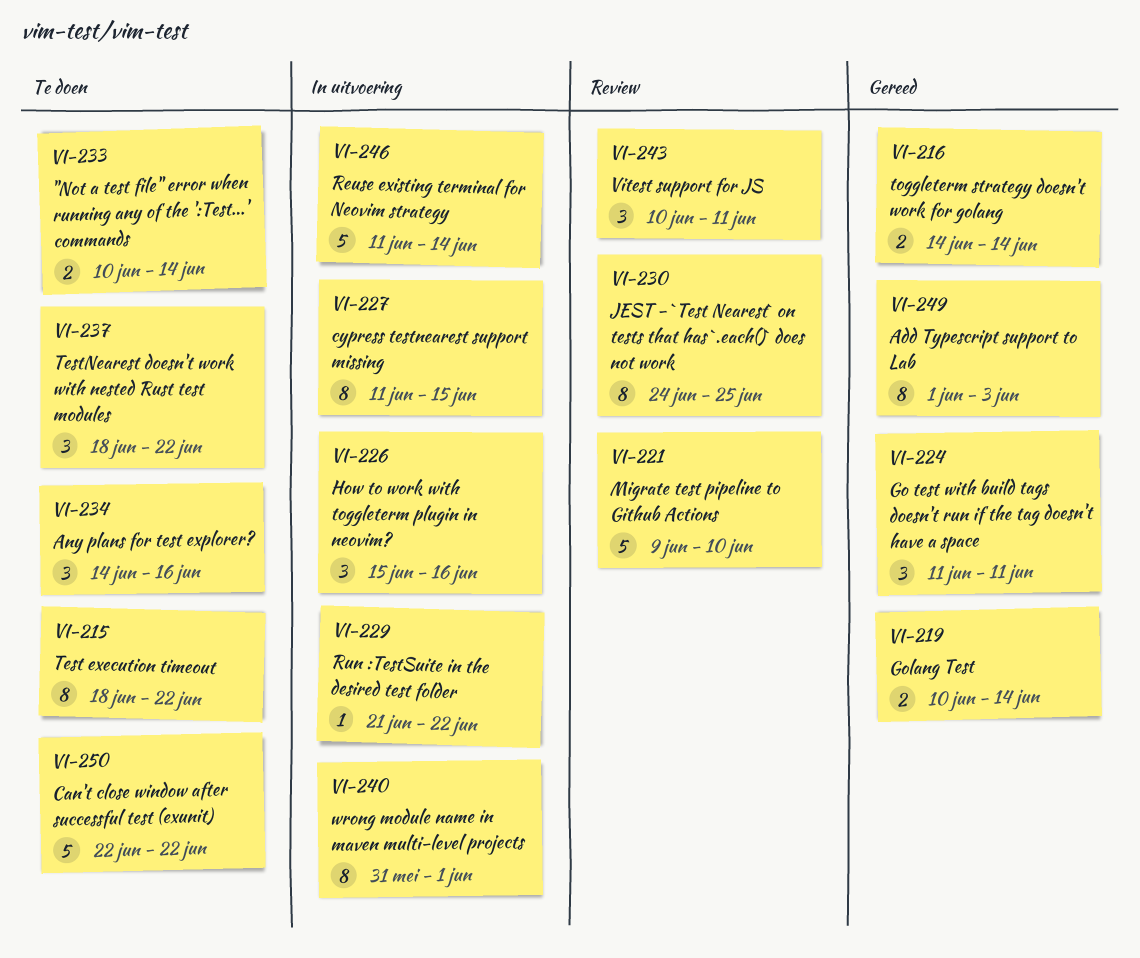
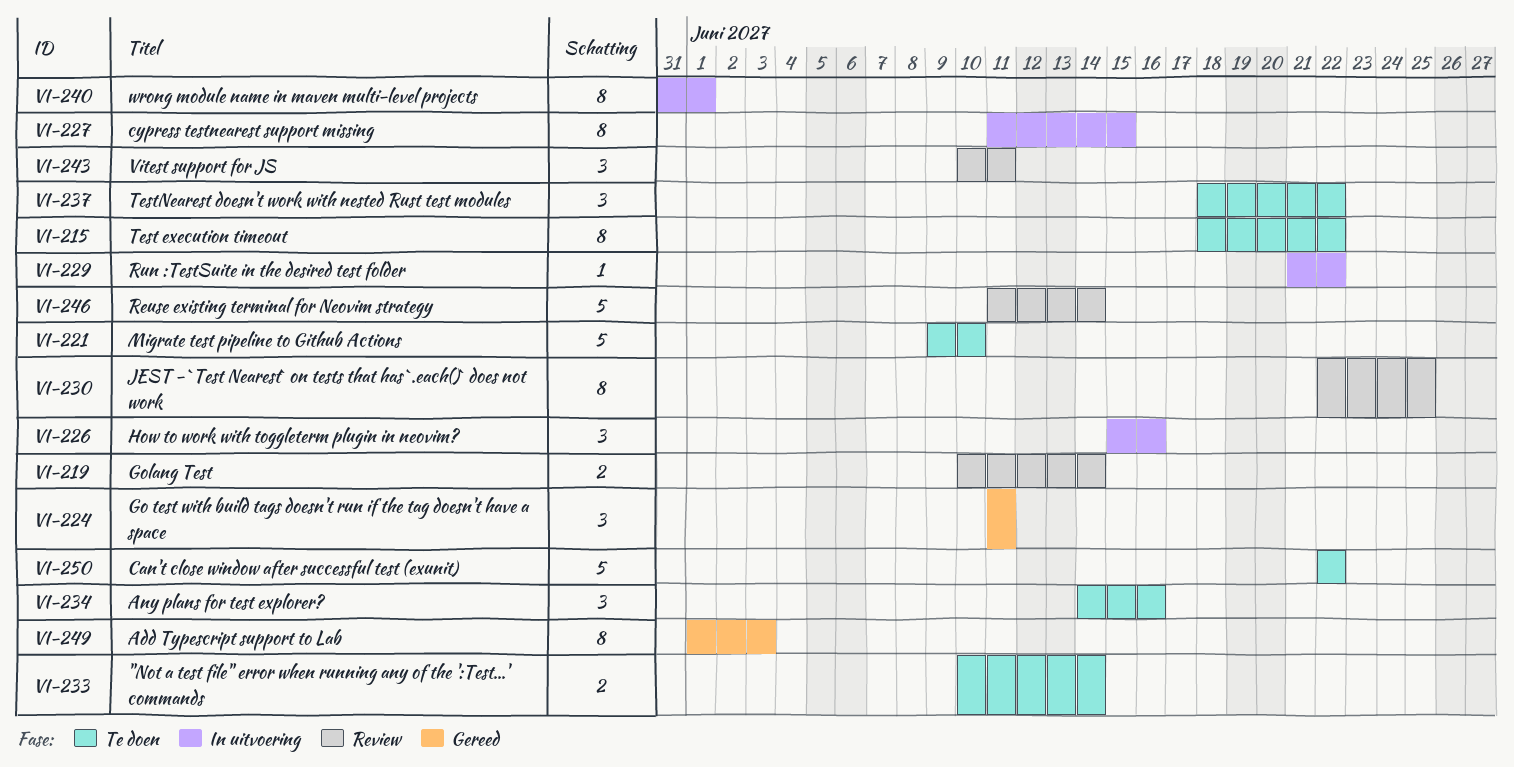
VI-216: present -> none
VI-219, status: Gereed -> Review
VI-221, status: Review -> Te doen
VI-230, start: Jun 24 -> Jun 22
VI-246, status: In uitvoering -> Review

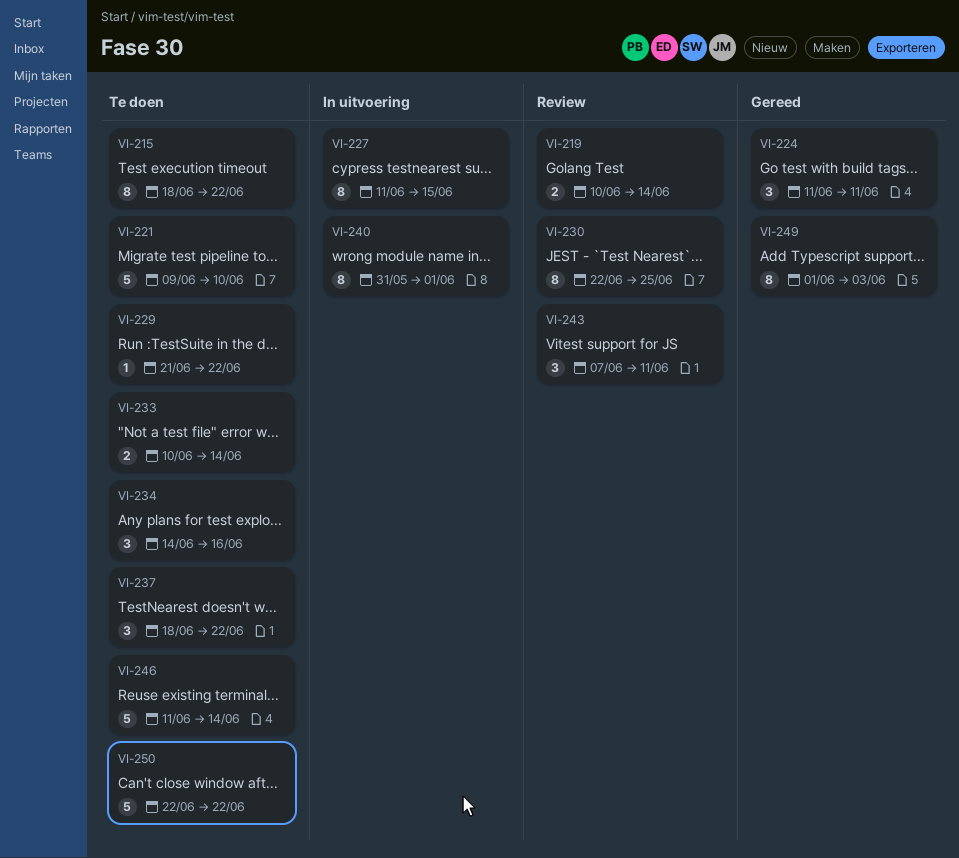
VI-226: present -> none
VI-229, status: In uitvoering -> Te doen
VI-243, start: Jun 10 -> Jun 7
VI-246, status: Review -> Te doen

